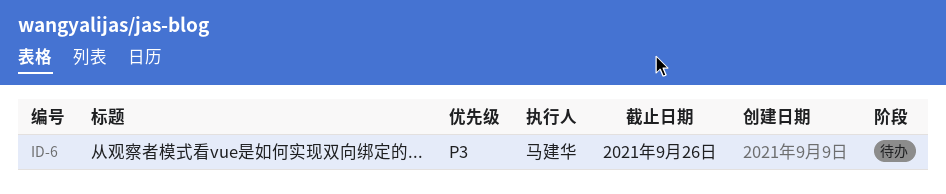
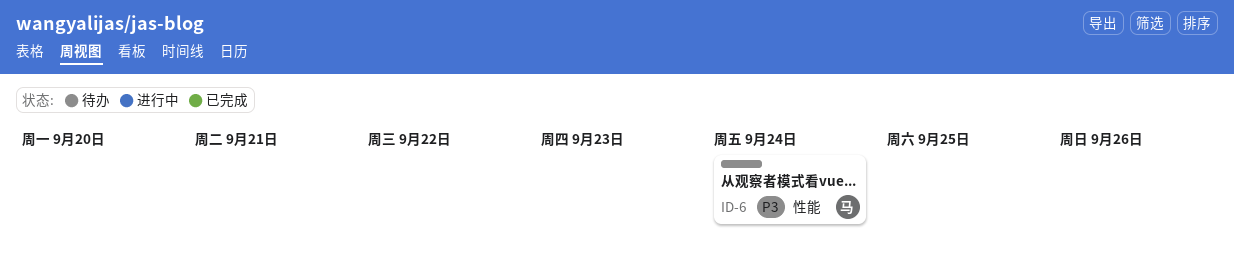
ID-6, due: Sep 26 -> Sep 24

